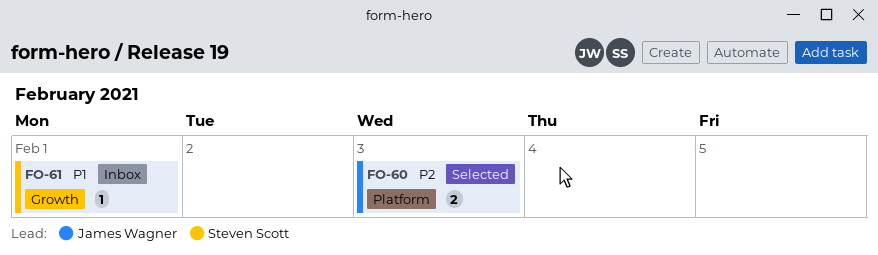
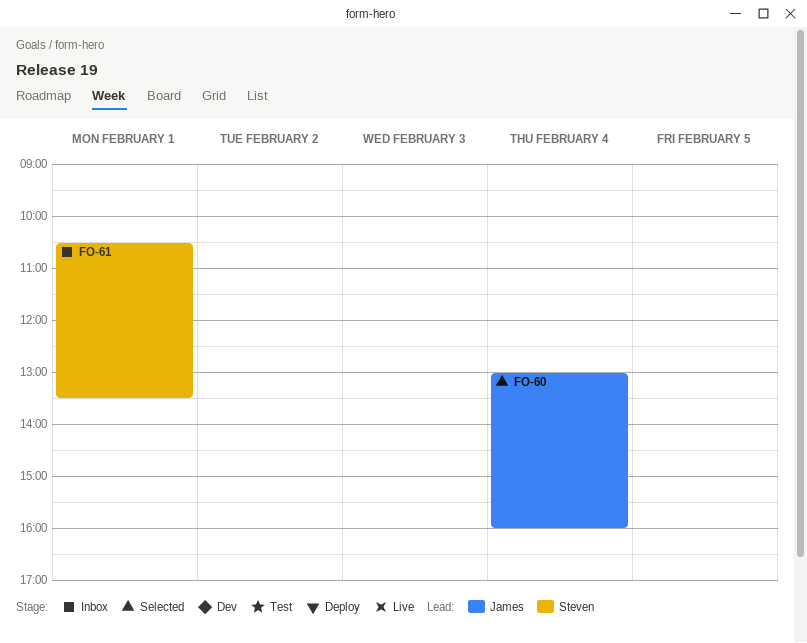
FO-60, day: Feb 3 -> Feb 4

